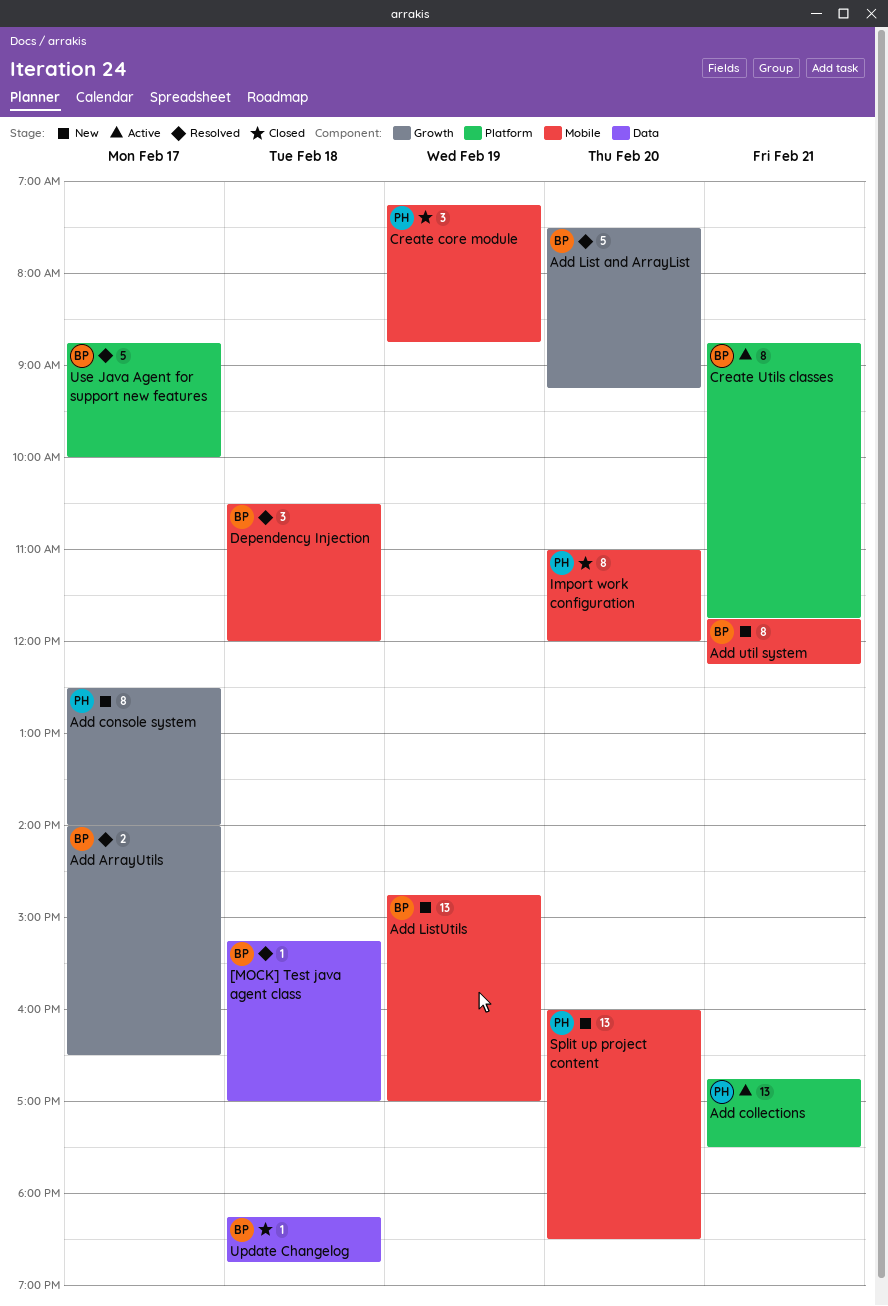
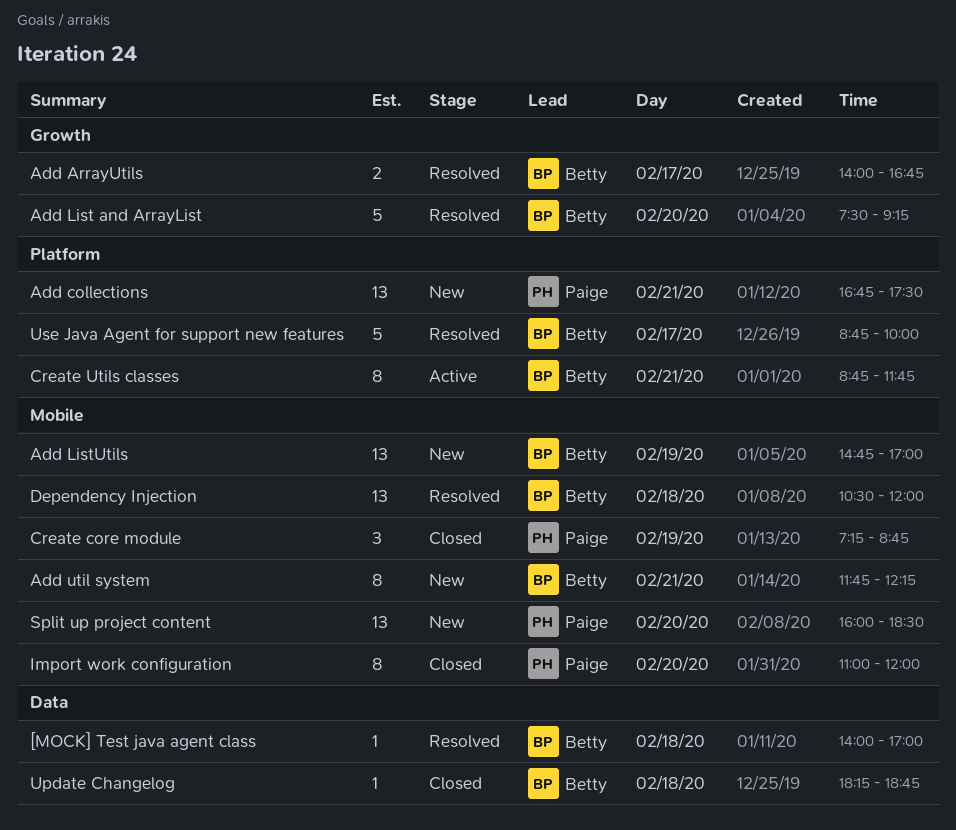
[MOCK] Test java agent class, begins: 15:15 -> 14:00
Add ArrayUtils, ends: 16:30 -> 16:45
Add collections, status: Active -> New
Add console system: present -> none
Dependency Injection, estimate: 3 -> 13

